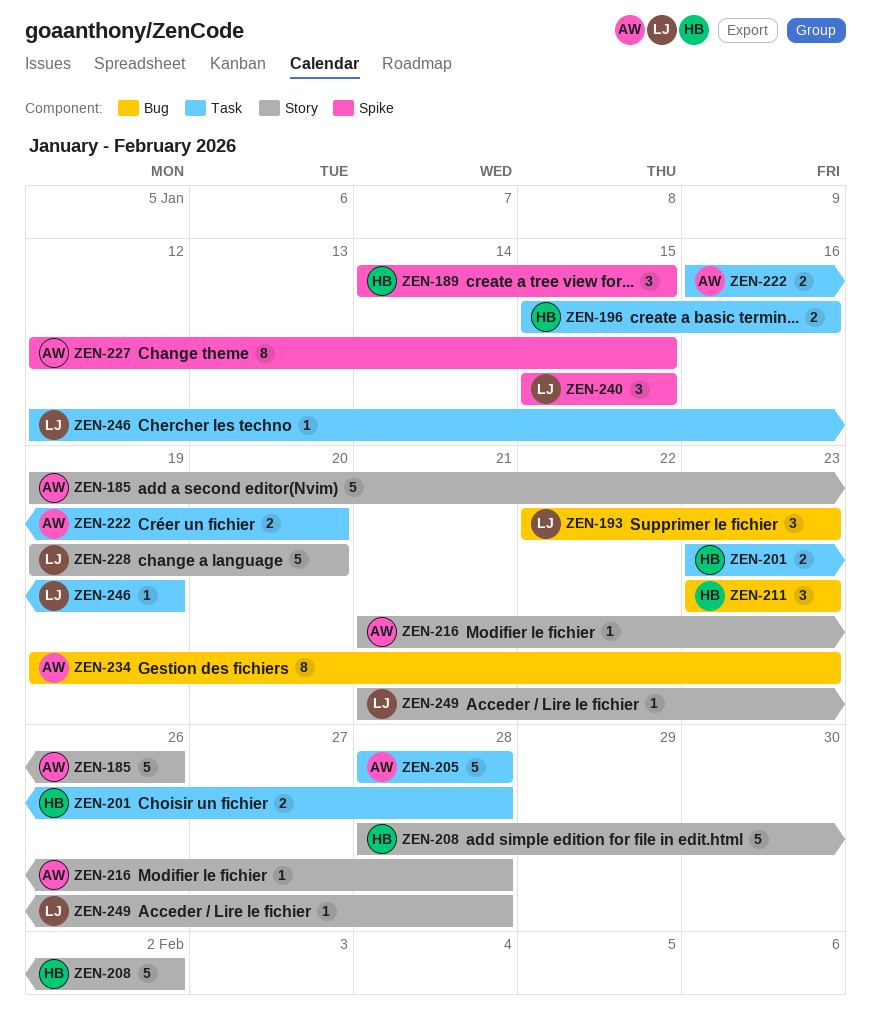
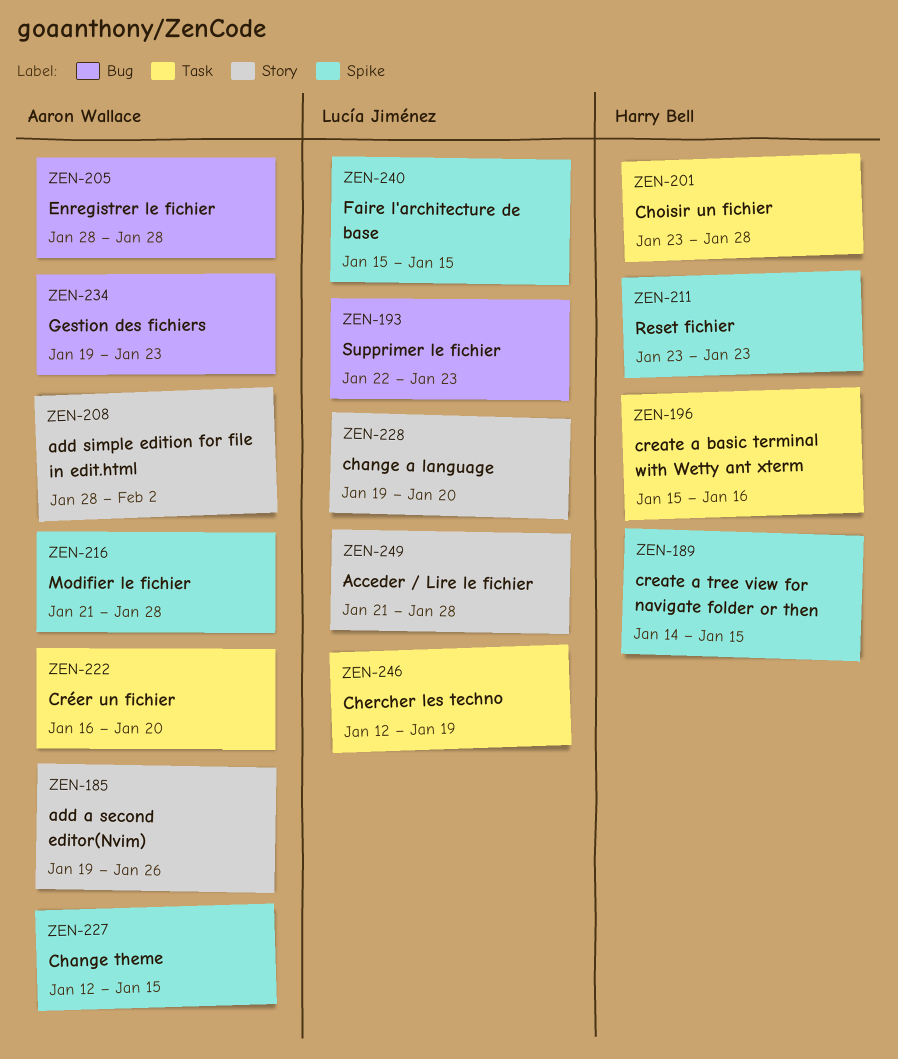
ZEN-205, label: Task -> Bug
ZEN-208, owner: Harry Bell -> Aaron Wallace
ZEN-211, label: Bug -> Spike
ZEN-216, label: Story -> Spike

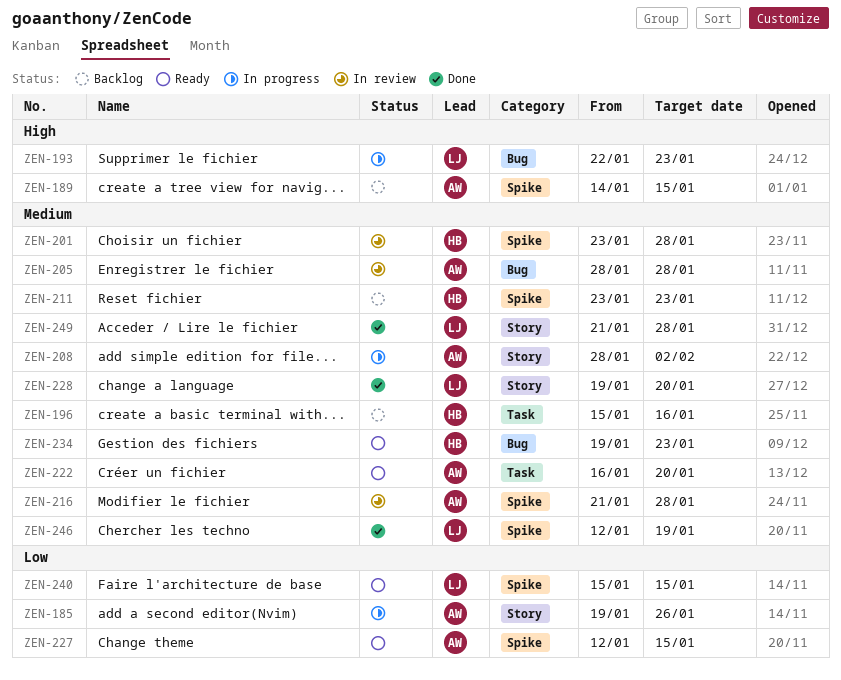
ZEN-189, owner: Harry Bell -> Aaron Wallace
ZEN-201, label: Task -> Spike
ZEN-234, owner: Aaron Wallace -> Harry Bell
ZEN-246, label: Task -> Spike

